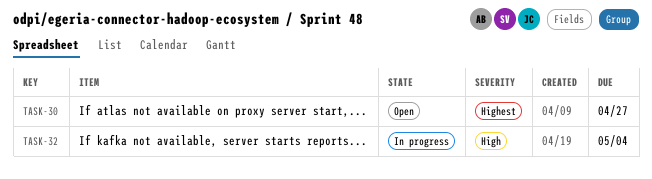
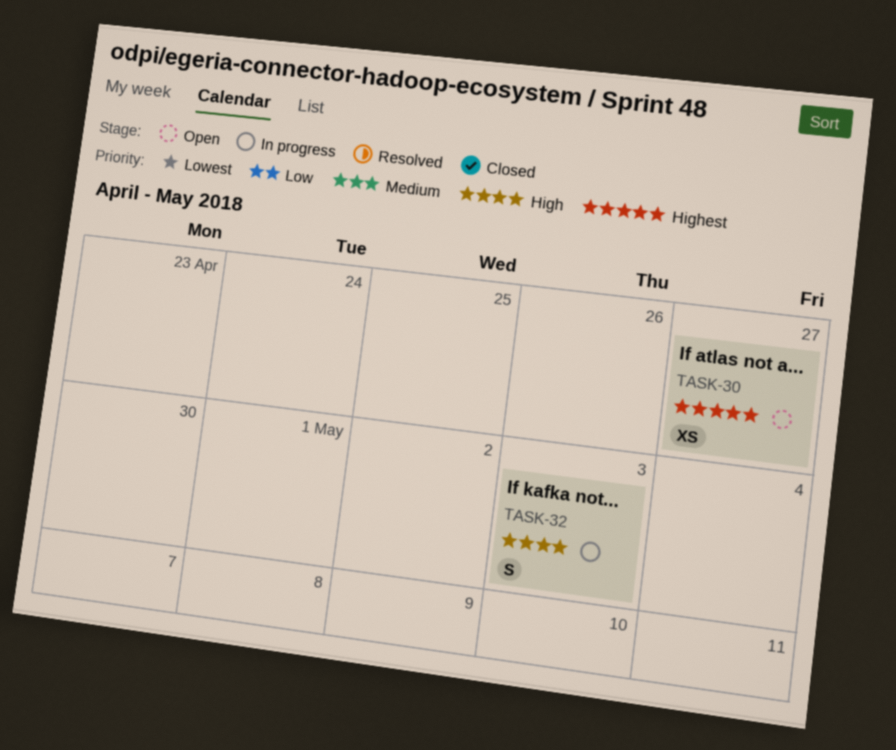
TASK-32, due: May 4 -> May 3

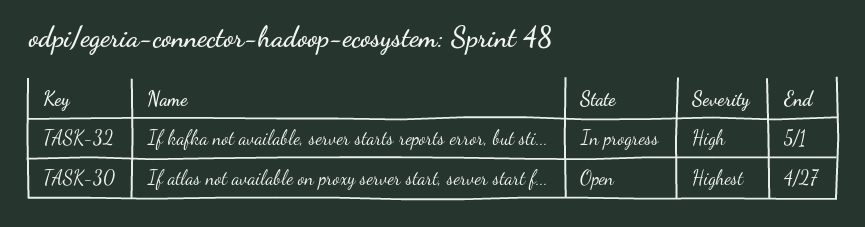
TASK-32, due: May 3 -> May 1

